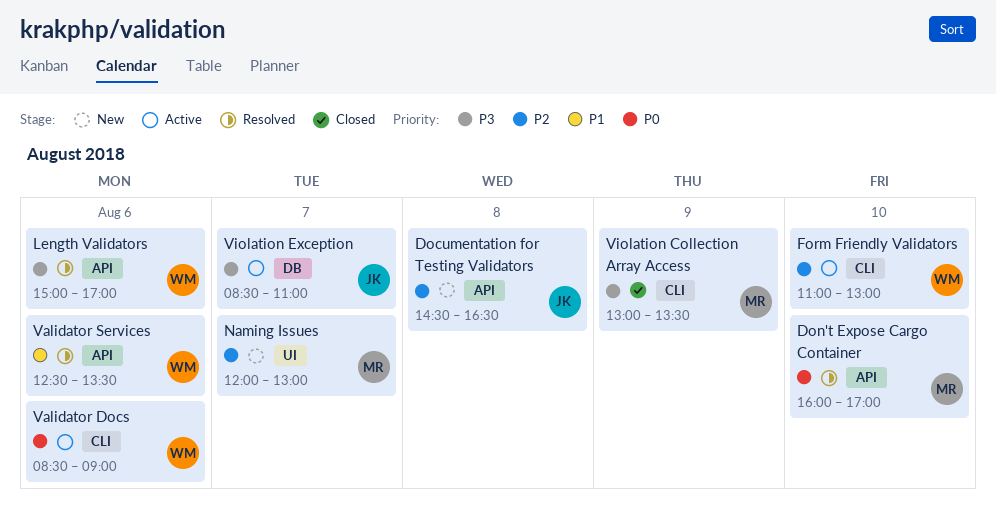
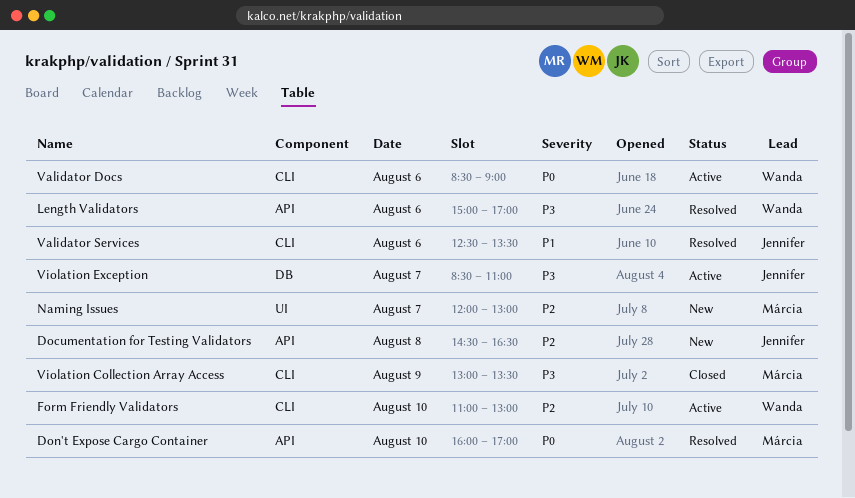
Validator Services, owner: Wanda -> Jennifer
Validator Services, label: API -> CLI

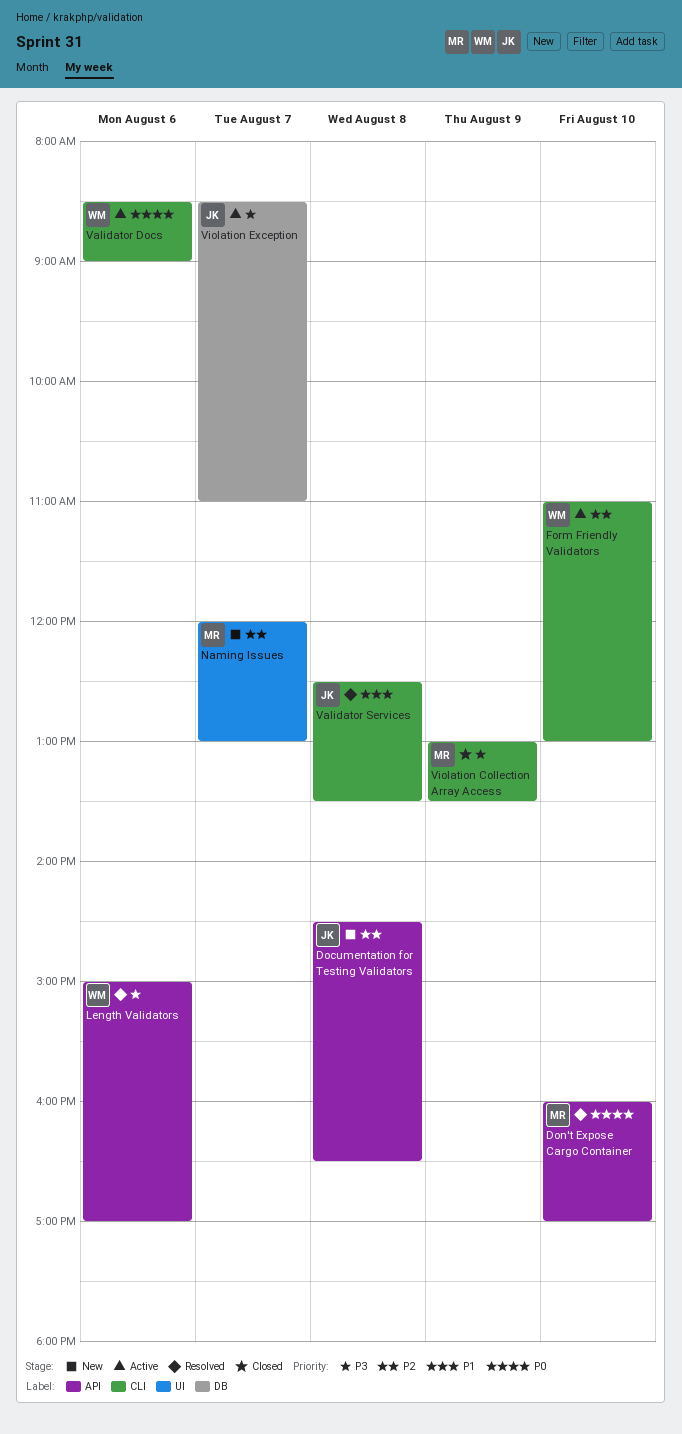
Validator Services, day: Aug 6 -> Aug 8

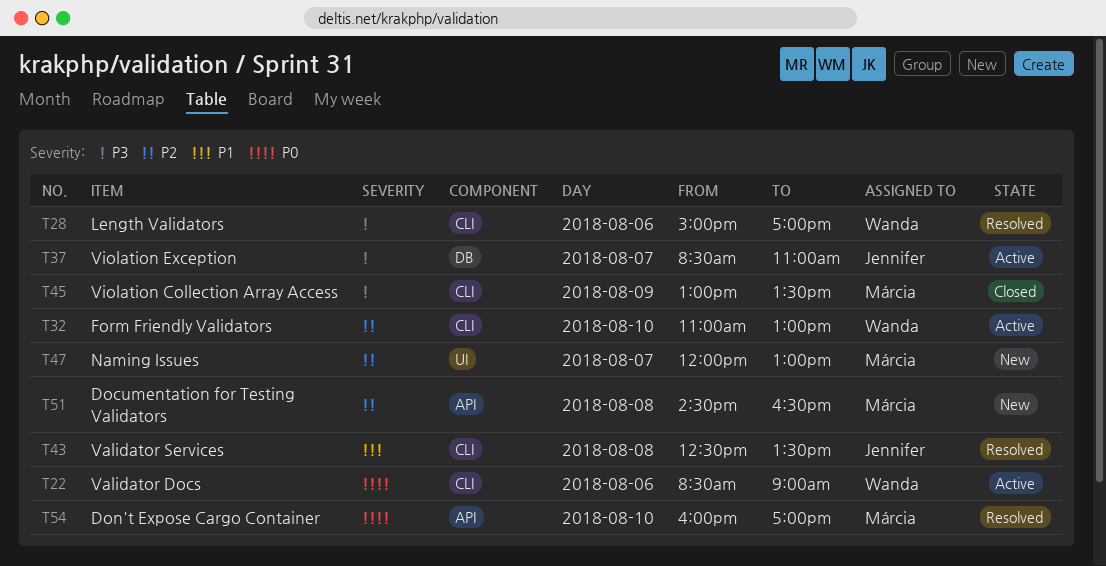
Documentation for Testing Validators, owner: Jennifer -> Márcia
Length Validators, label: API -> CLI

